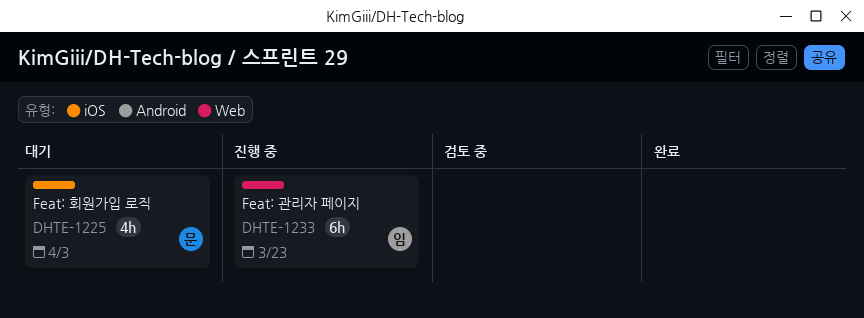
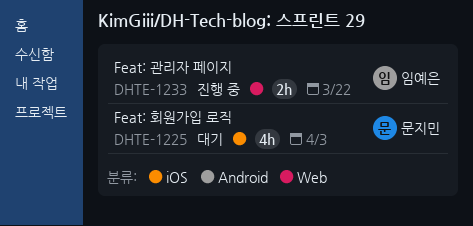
DHTE-1233, estimate: 6h -> 2h
DHTE-1233, due: Mar 23 -> Mar 22

